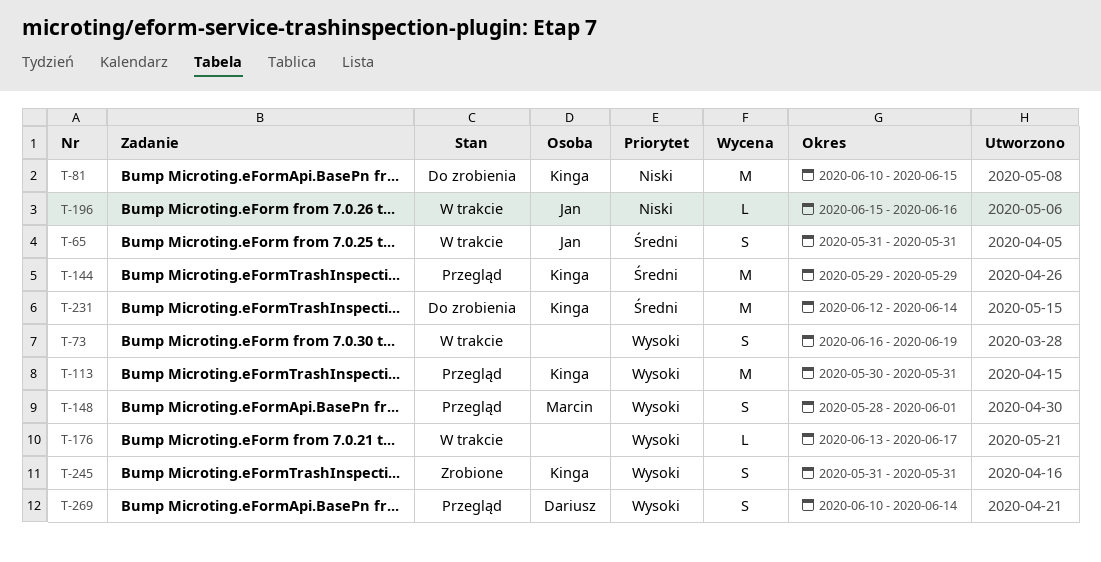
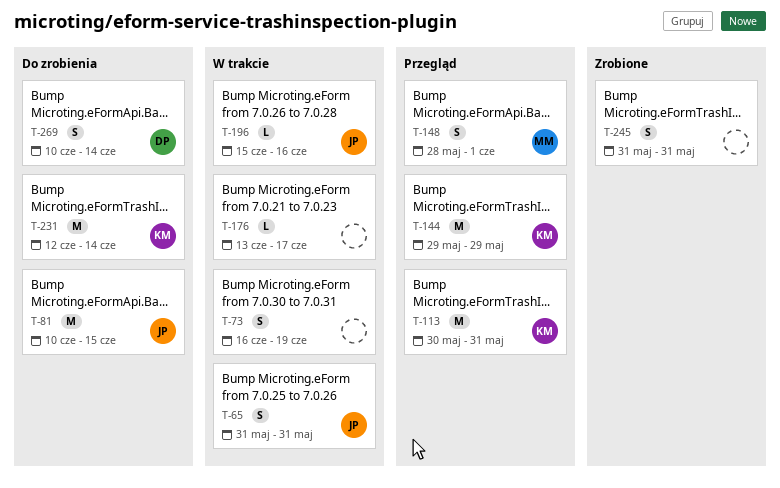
T-81, owner: Kinga -> Jan
T-245, owner: Kinga -> none
T-269, status: Przegląd -> Do zrobienia

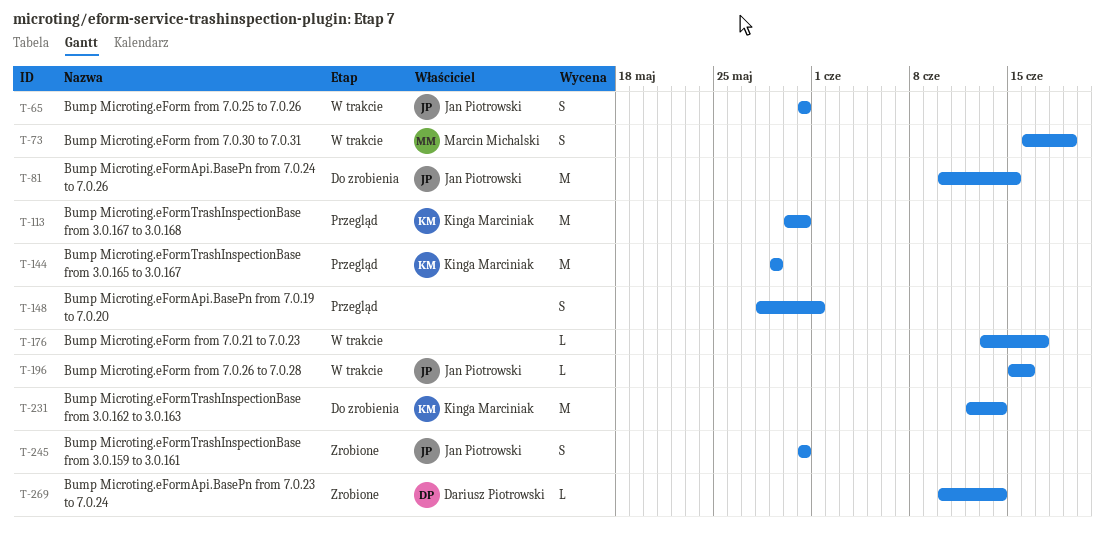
T-73, owner: none -> Marcin Michalski
T-148, owner: Marcin Michalski -> none
T-245, owner: none -> Jan Piotrowski
T-269, status: Do zrobienia -> Zrobione
T-269, estimate: S -> L

